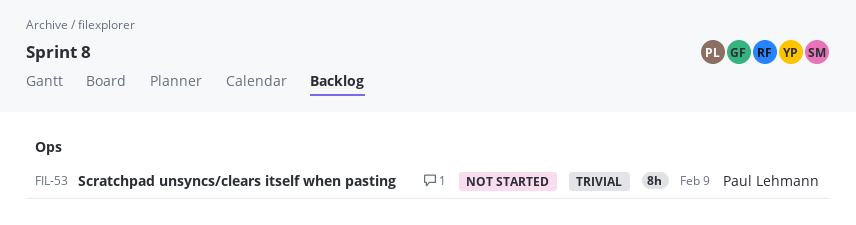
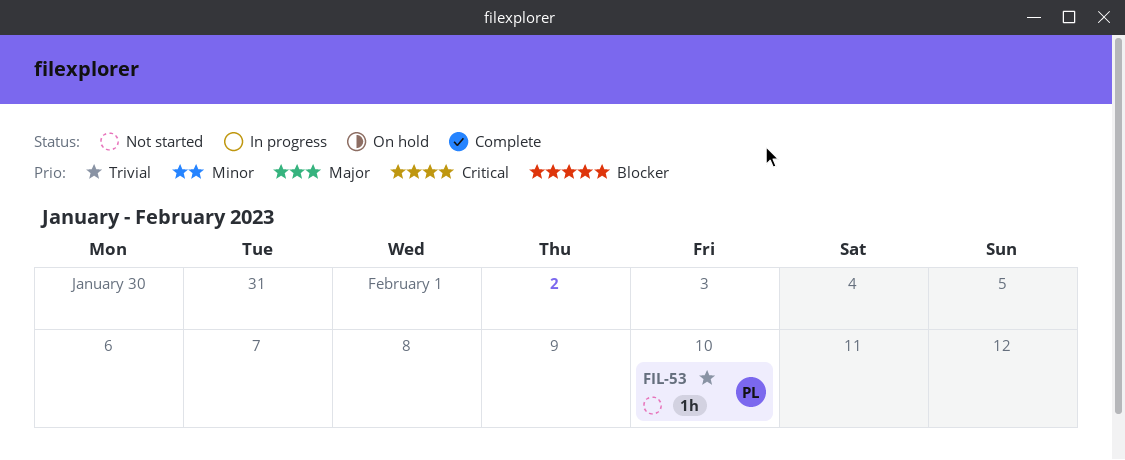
FIL-53, estimate: 8h -> 1h
FIL-53, due: Feb 9 -> Feb 10

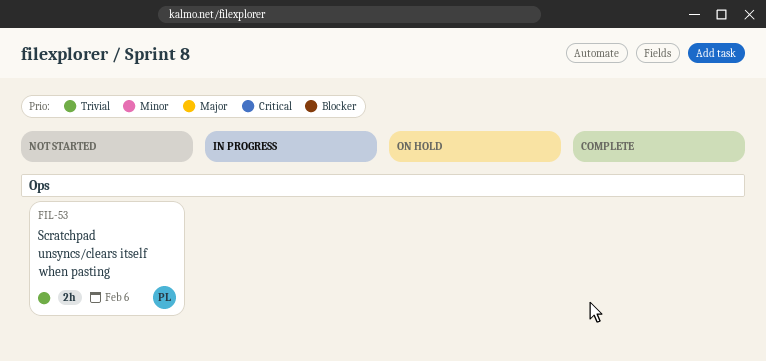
FIL-53, estimate: 1h -> 2h
FIL-53, due: Feb 10 -> Feb 6

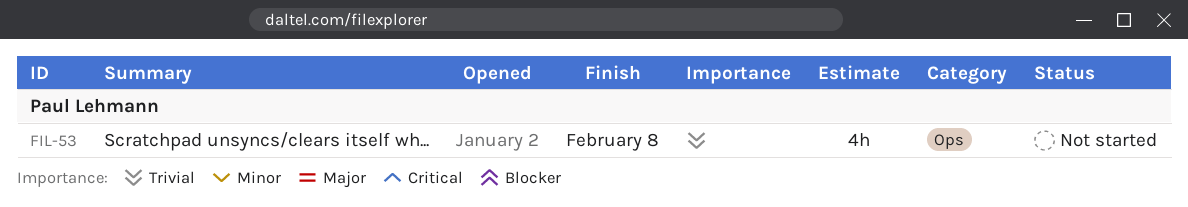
FIL-53, estimate: 2h -> 4h
FIL-53, due: Feb 6 -> Feb 8

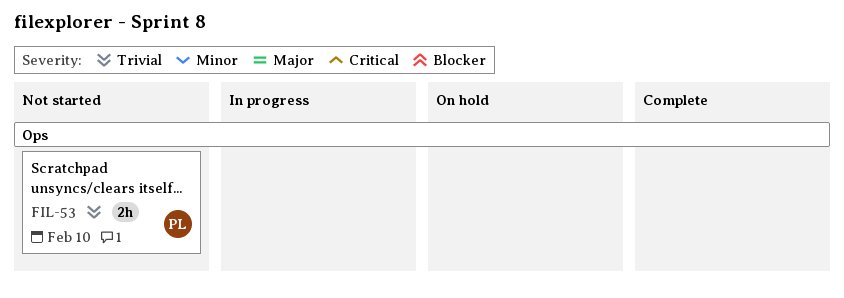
FIL-53, estimate: 4h -> 2h
FIL-53, due: Feb 8 -> Feb 10

